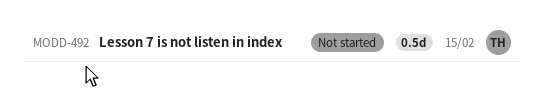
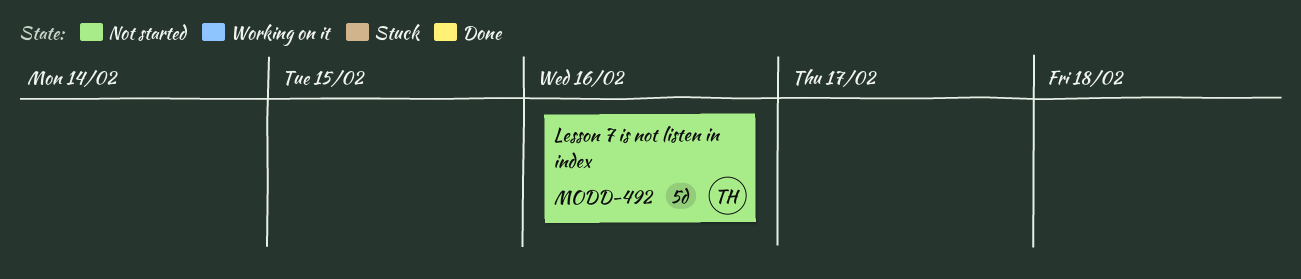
MODD-492, estimate: 0.5d -> 5d
MODD-492, due: Feb 15 -> Feb 16

